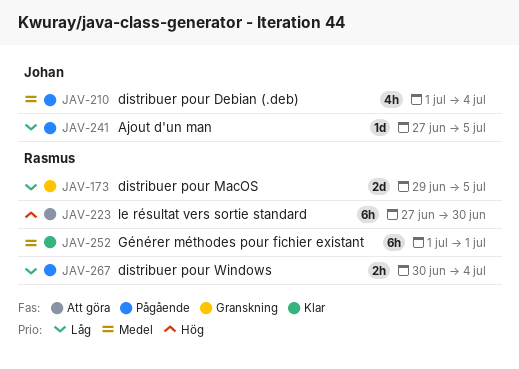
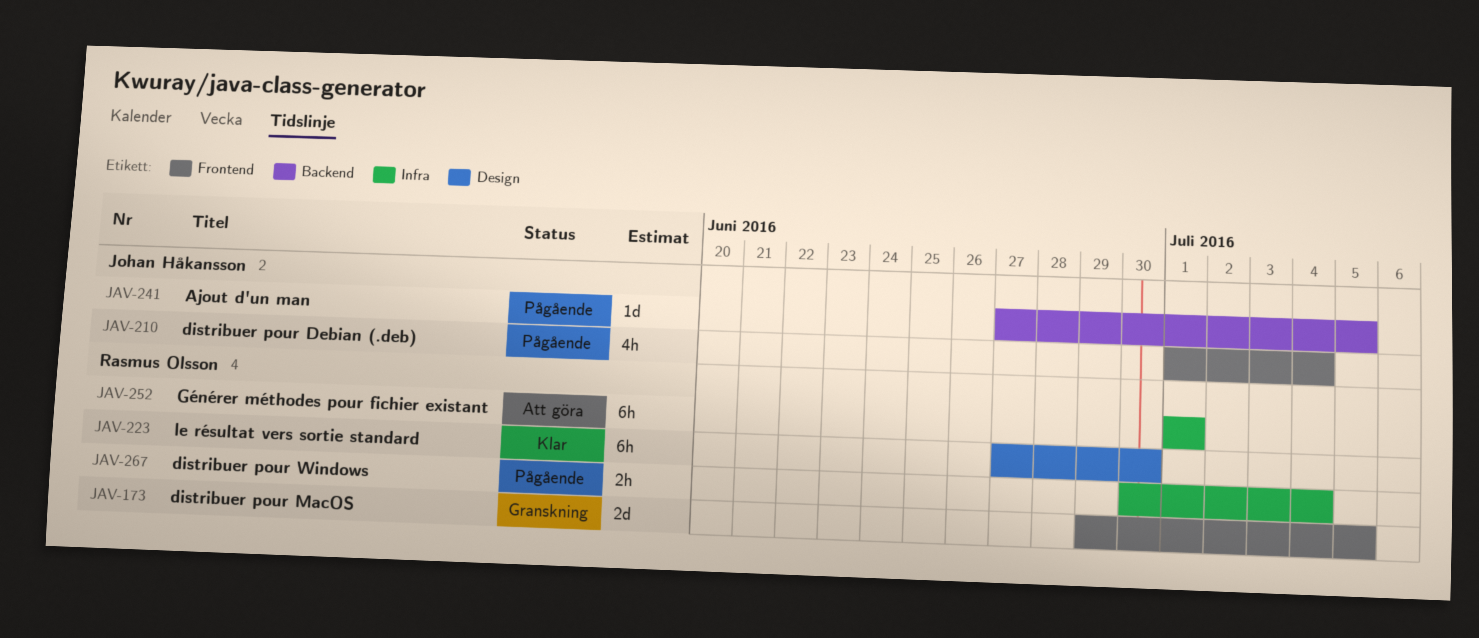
JAV-223, status: Att göra -> Klar
JAV-252, status: Klar -> Att göra

